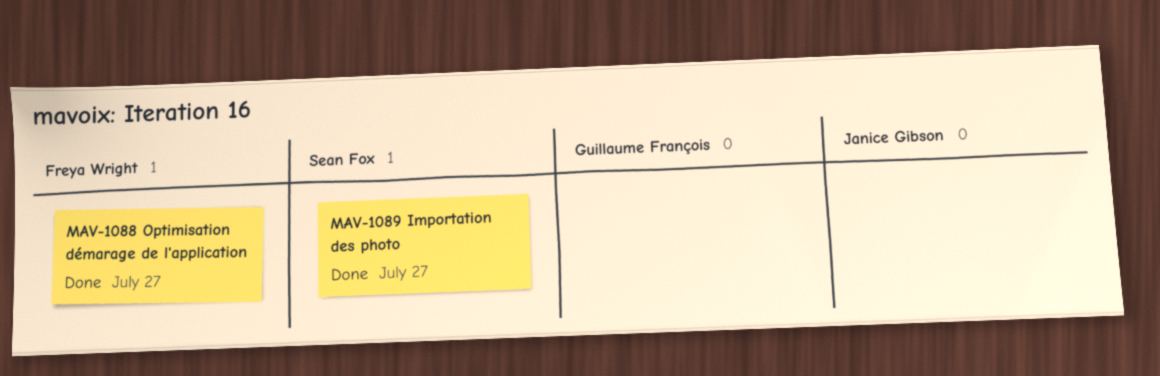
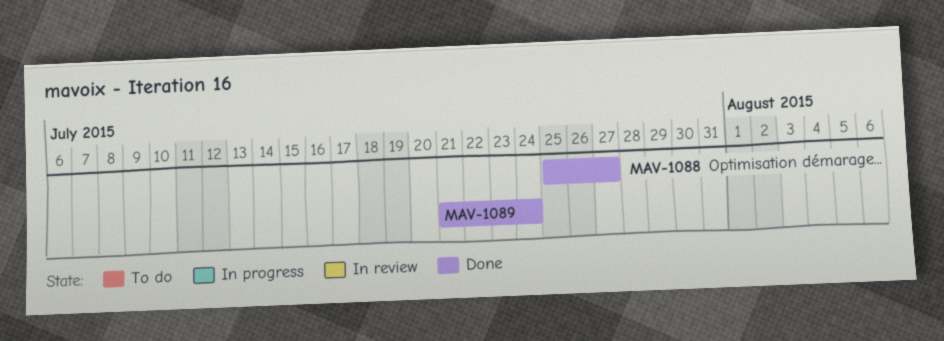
MAV-1089, due: Jul 27 -> Jul 24

